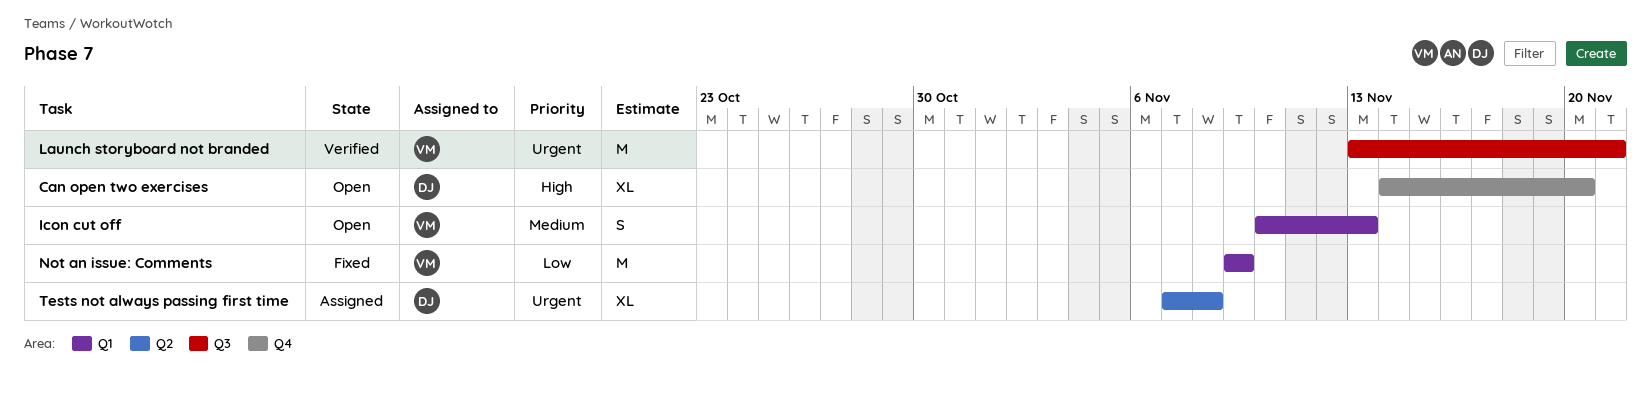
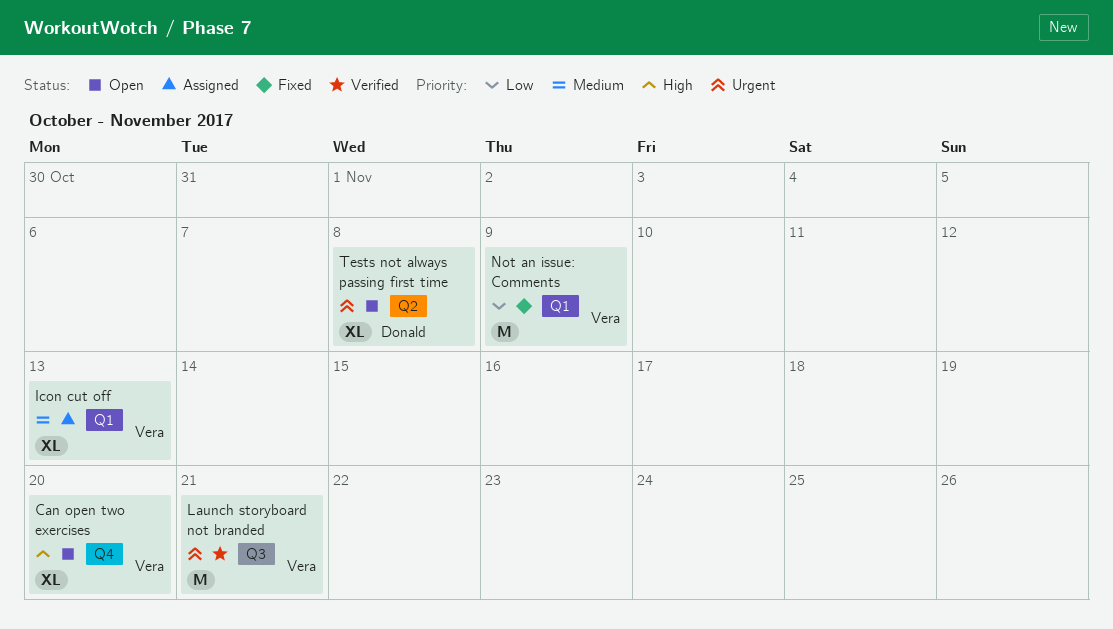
Can open two exercises, owner: Donald -> Vera
Icon cut off, status: Open -> Assigned
Icon cut off, estimate: S -> XL
Tests not always passing first time, status: Assigned -> Open

